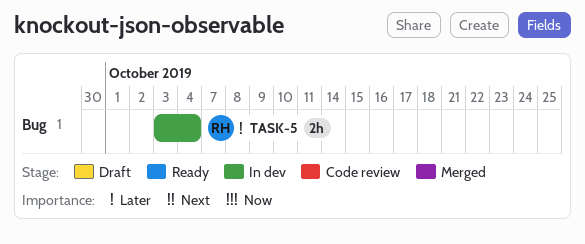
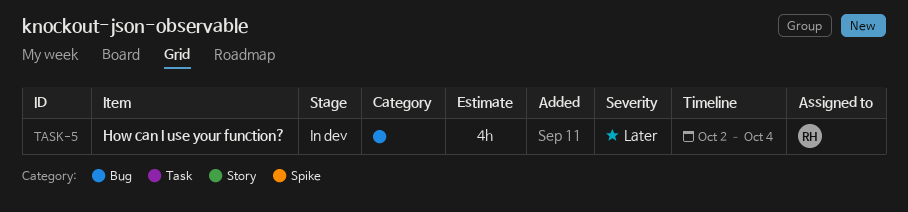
TASK-5, estimate: 2h -> 4h
TASK-5, start: Oct 3 -> Oct 2

